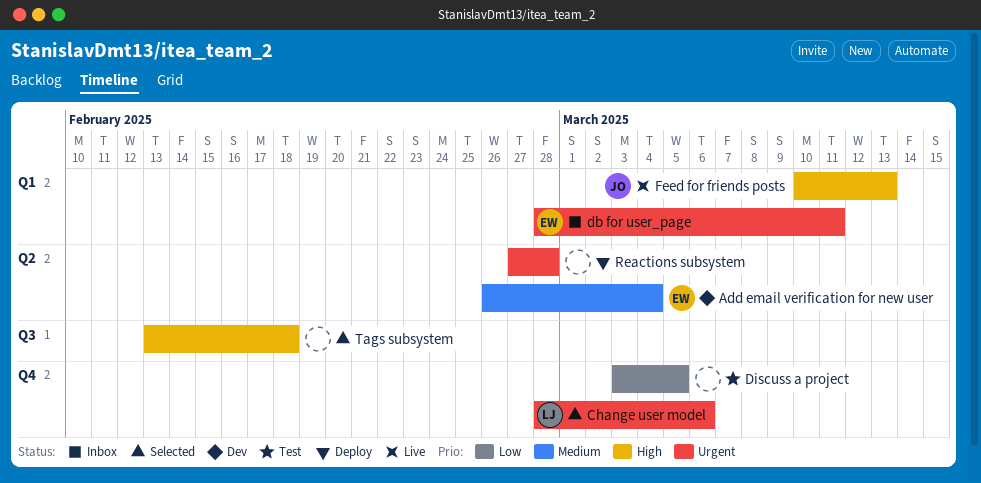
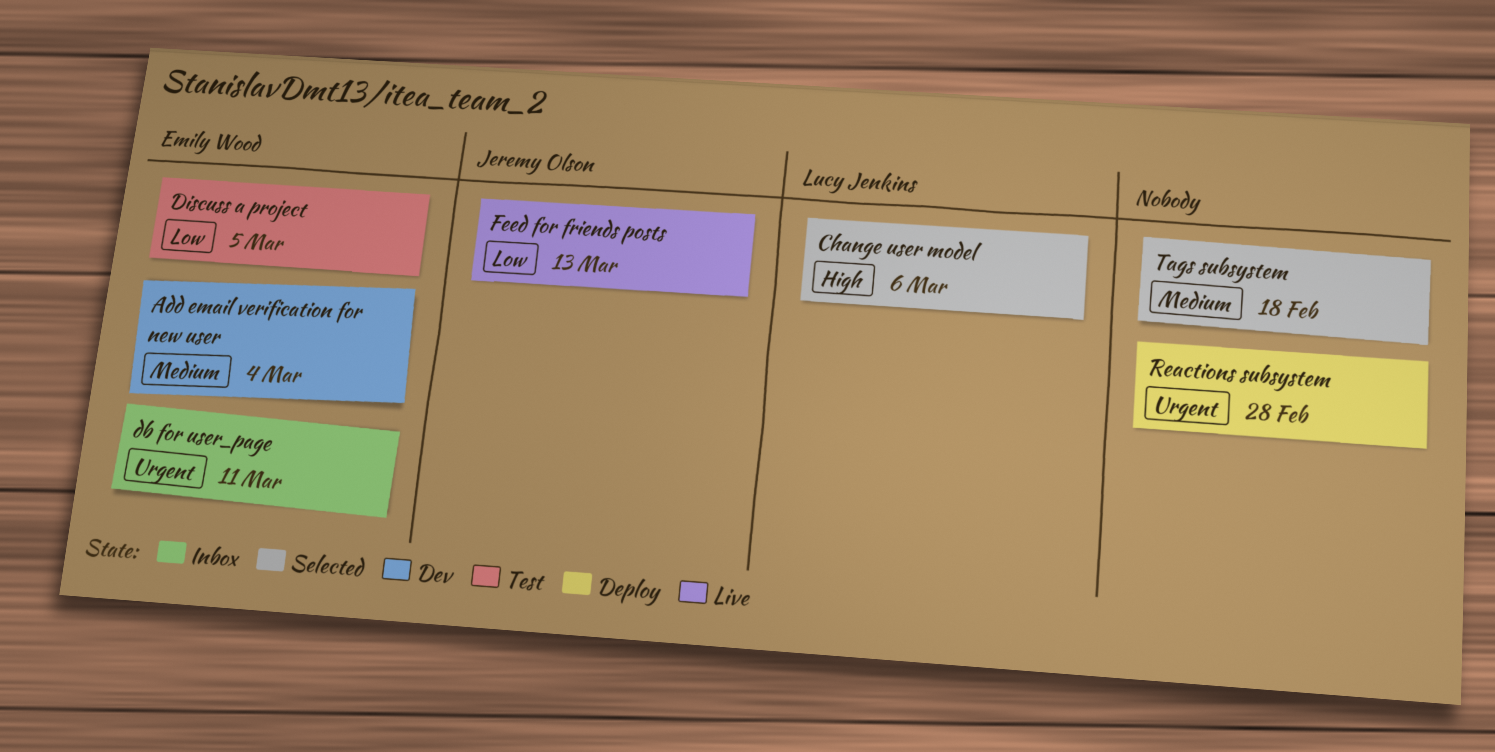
Change user model, priority: Urgent -> High
Discuss a project, owner: none -> Emily Wood
Feed for friends posts, priority: High -> Low
Tags subsystem, priority: High -> Medium

